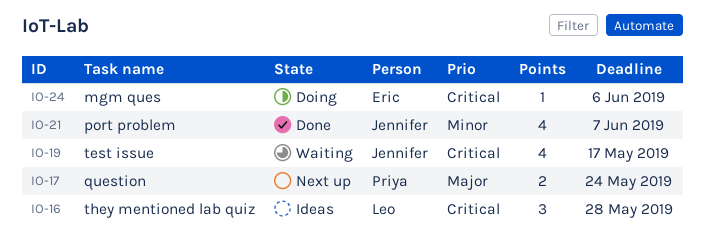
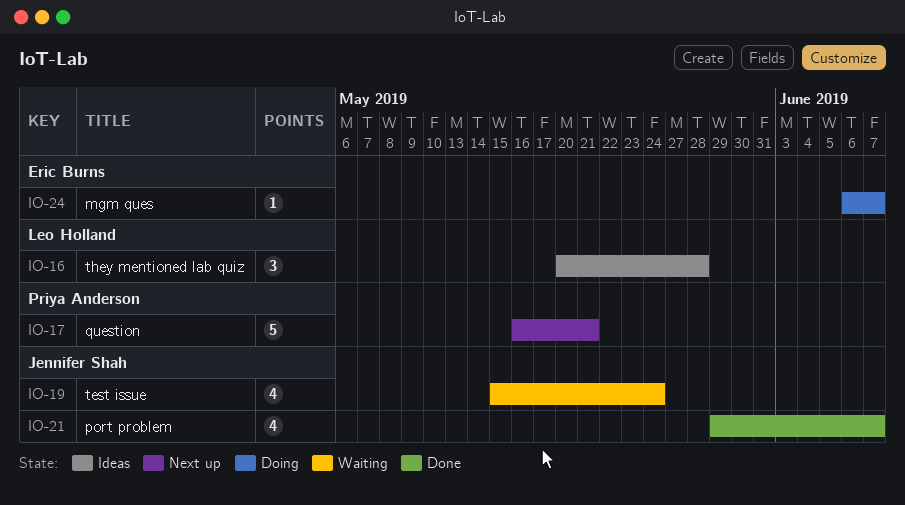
IO-17, estimate: 2 -> 5
IO-17, due: May 24 -> May 21
IO-19, due: May 17 -> May 24
IO-24, due: Jun 6 -> Jun 7

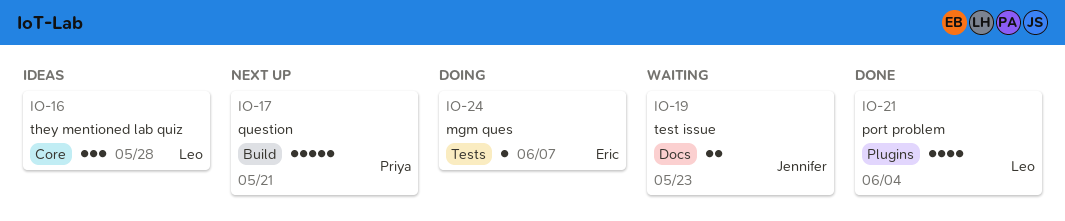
IO-19, estimate: 4 -> 2
IO-19, due: May 24 -> May 23
IO-21, owner: Jennifer Shah -> Leo Holland
IO-21, due: Jun 7 -> Jun 4

